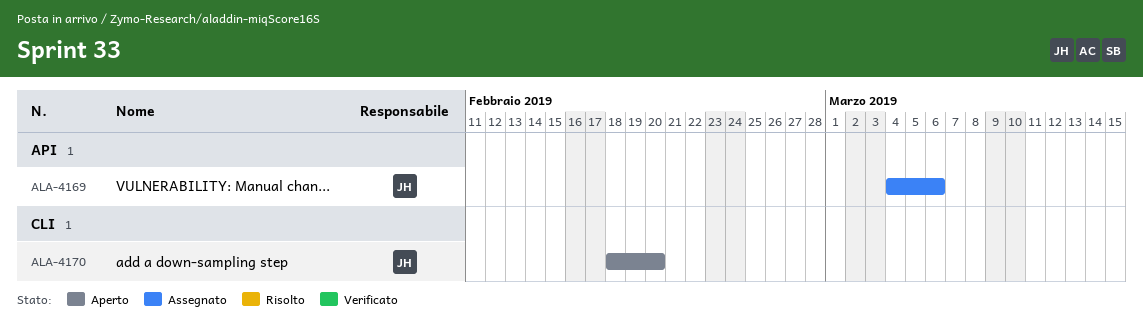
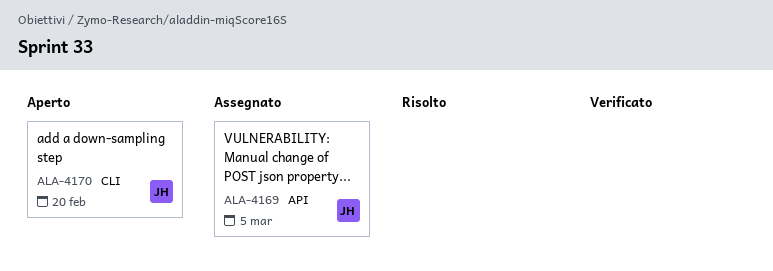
ALA-4169, due: Mar 6 -> Mar 5

